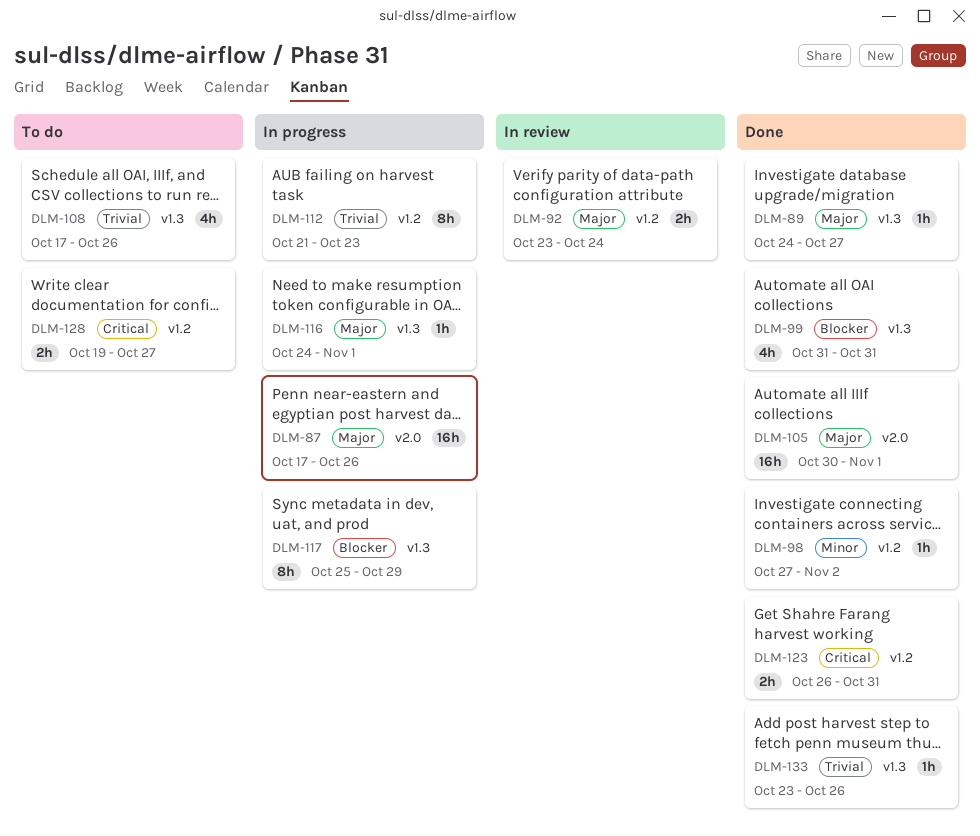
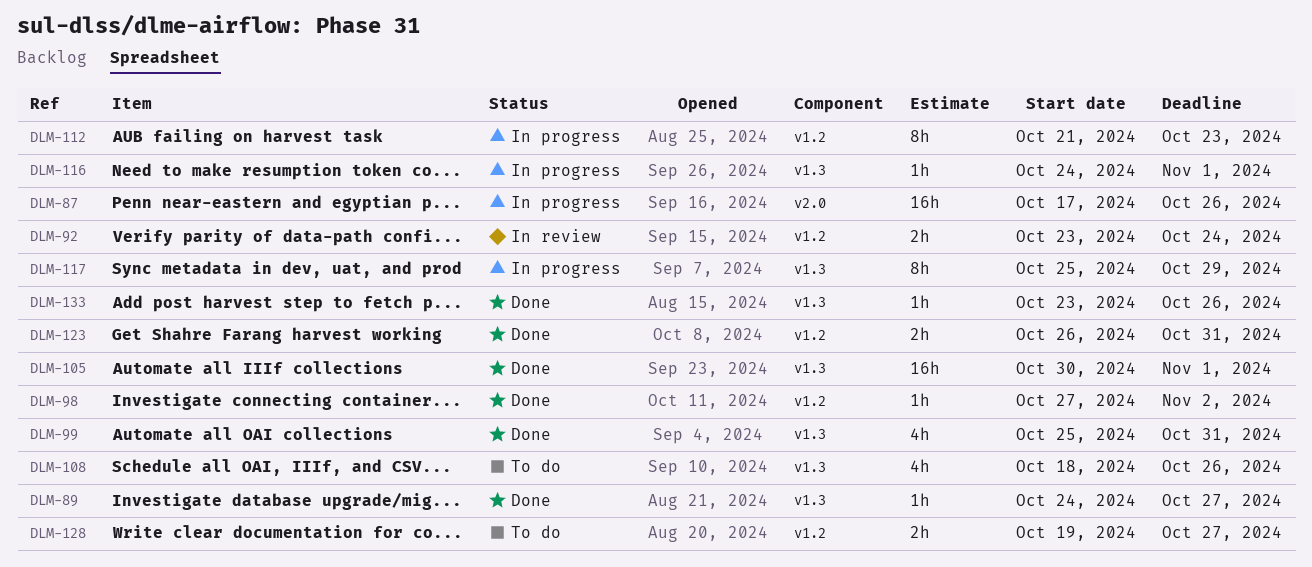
DLM-99, start: Oct 31 -> Oct 25
DLM-105, label: v2.0 -> v1.3
DLM-108, start: Oct 17 -> Oct 18

